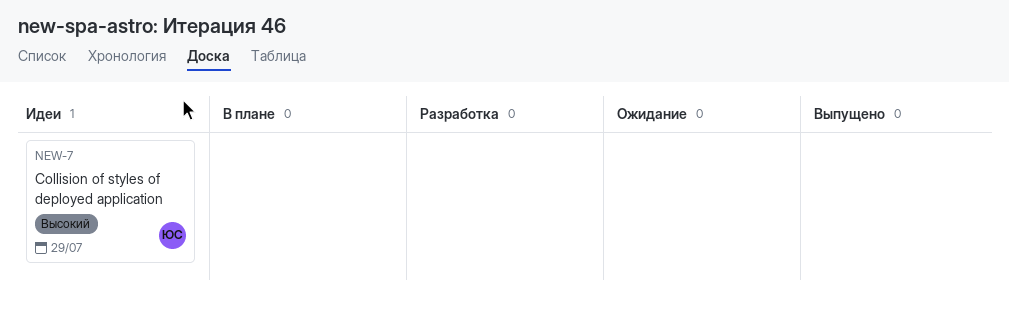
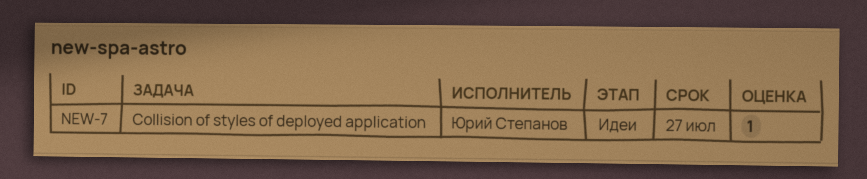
NEW-7, due: Jul 29 -> Jul 27

